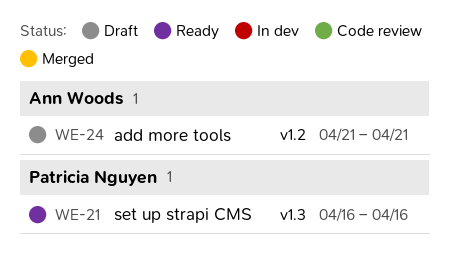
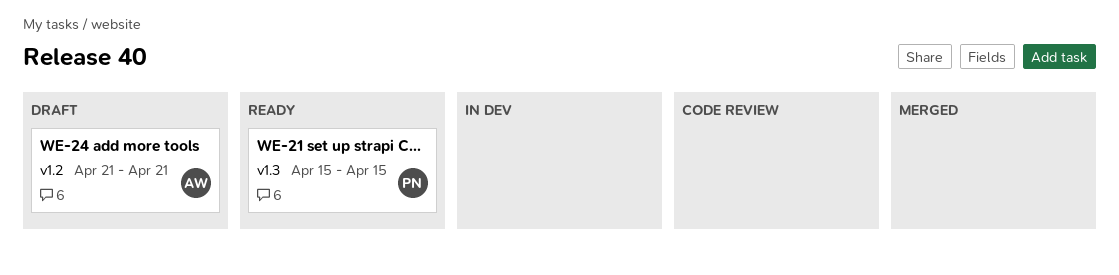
WE-21, start: Apr 16 -> Apr 15
WE-21, due: Apr 16 -> Apr 15

